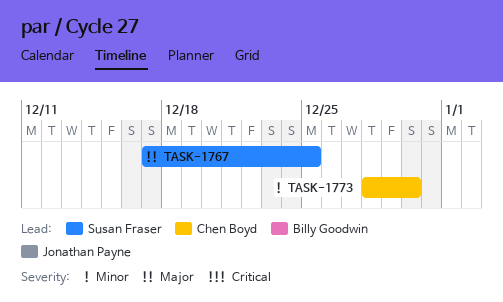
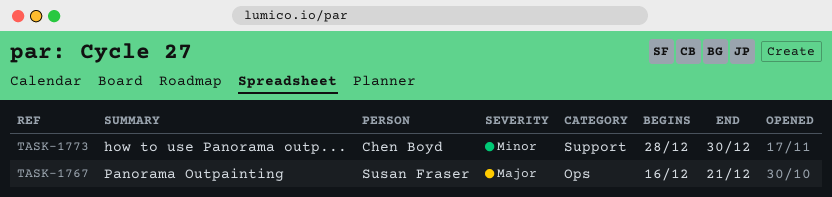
TASK-1767, start: Dec 17 -> Dec 16
TASK-1767, due: Dec 25 -> Dec 21

